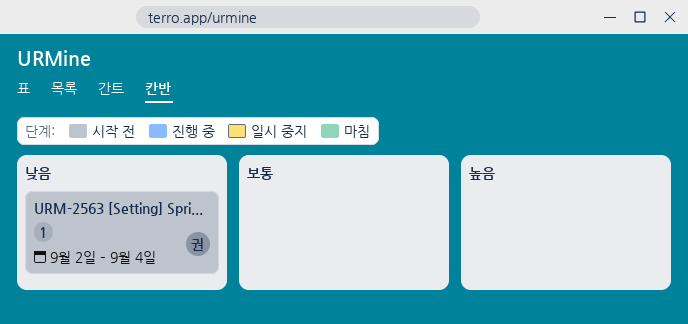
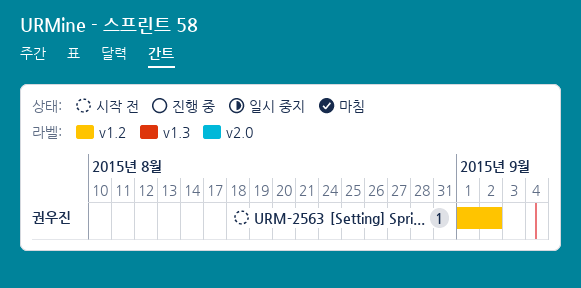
URM-2563, start: Sep 2 -> Sep 1
URM-2563, due: Sep 4 -> Sep 2

